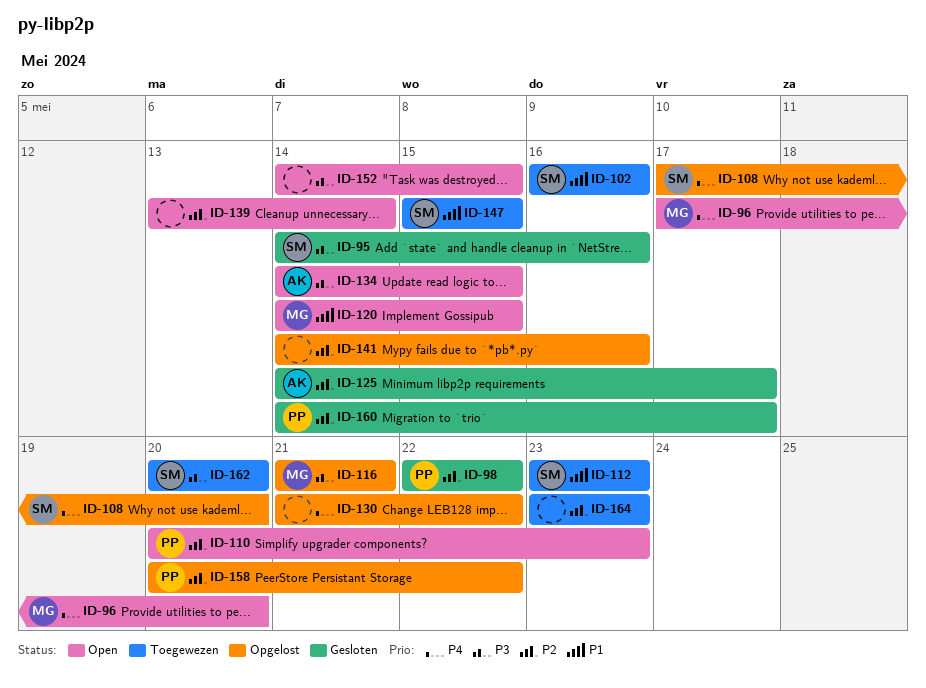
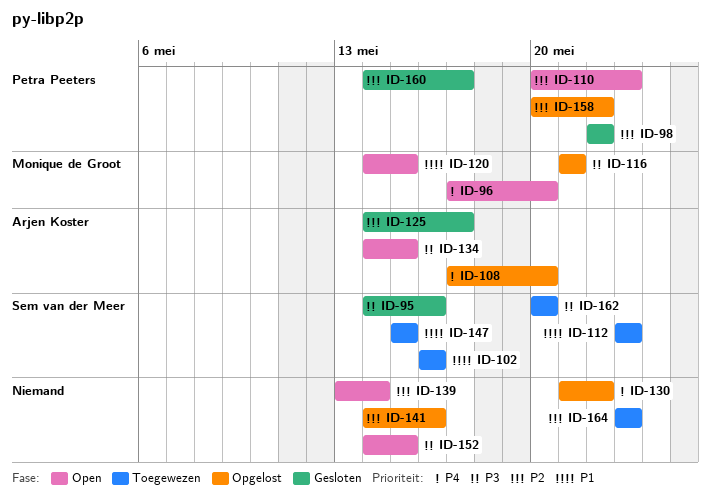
ID-108, owner: Sem van der Meer -> Arjen Koster

